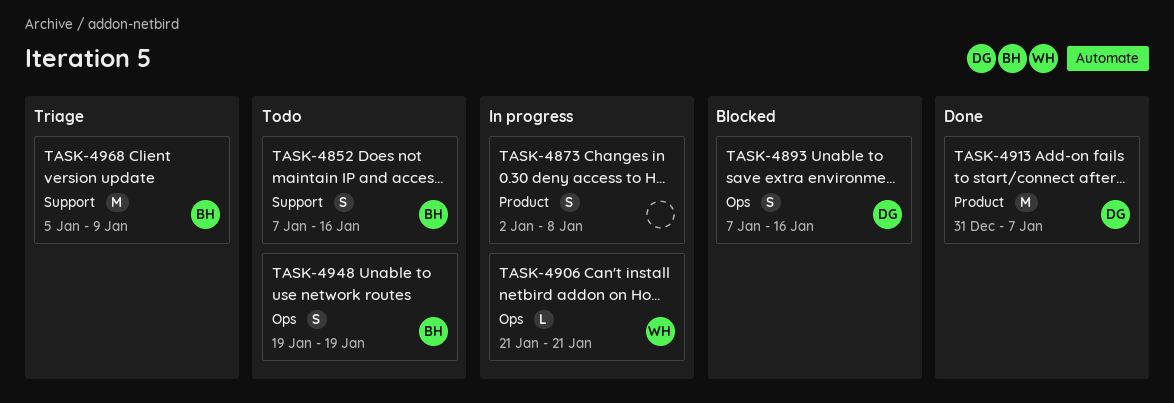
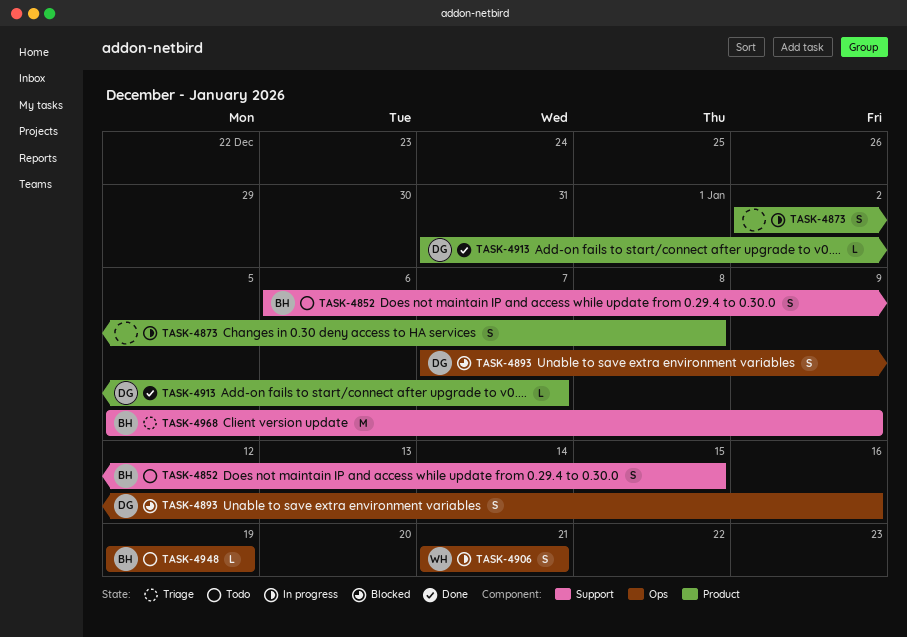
TASK-4852, start: Jan 7 -> Jan 6
TASK-4852, due: Jan 16 -> Jan 15
TASK-4906, estimate: L -> S
TASK-4913, estimate: M -> L
TASK-4948, estimate: S -> L

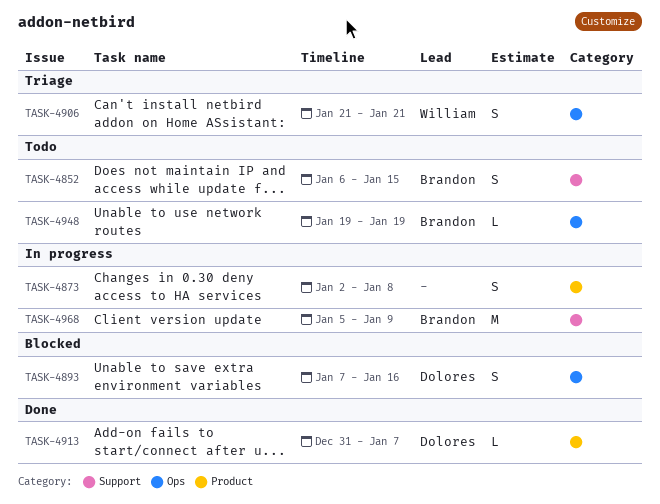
TASK-4906, status: In progress -> Triage
TASK-4968, status: Triage -> In progress

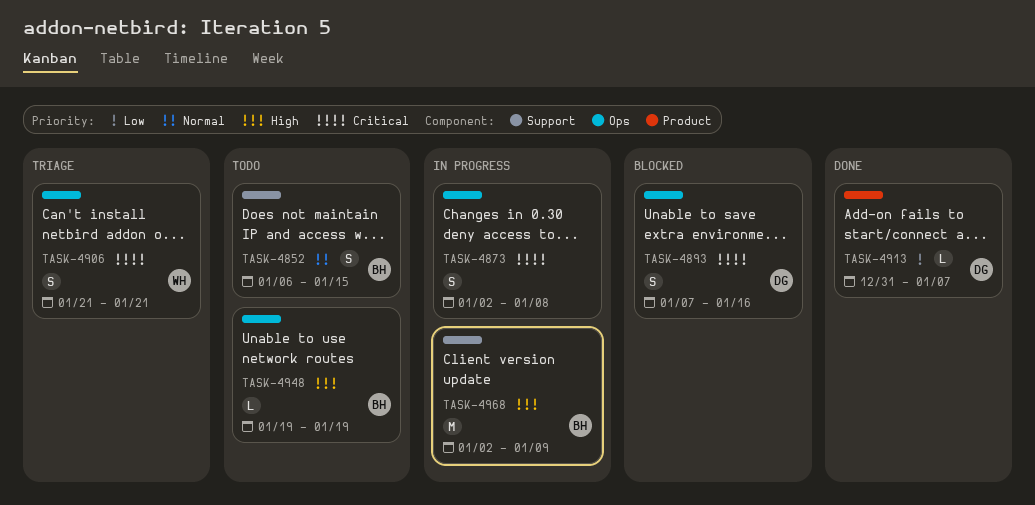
TASK-4873, label: Product -> Ops
TASK-4968, start: Jan 5 -> Jan 2

